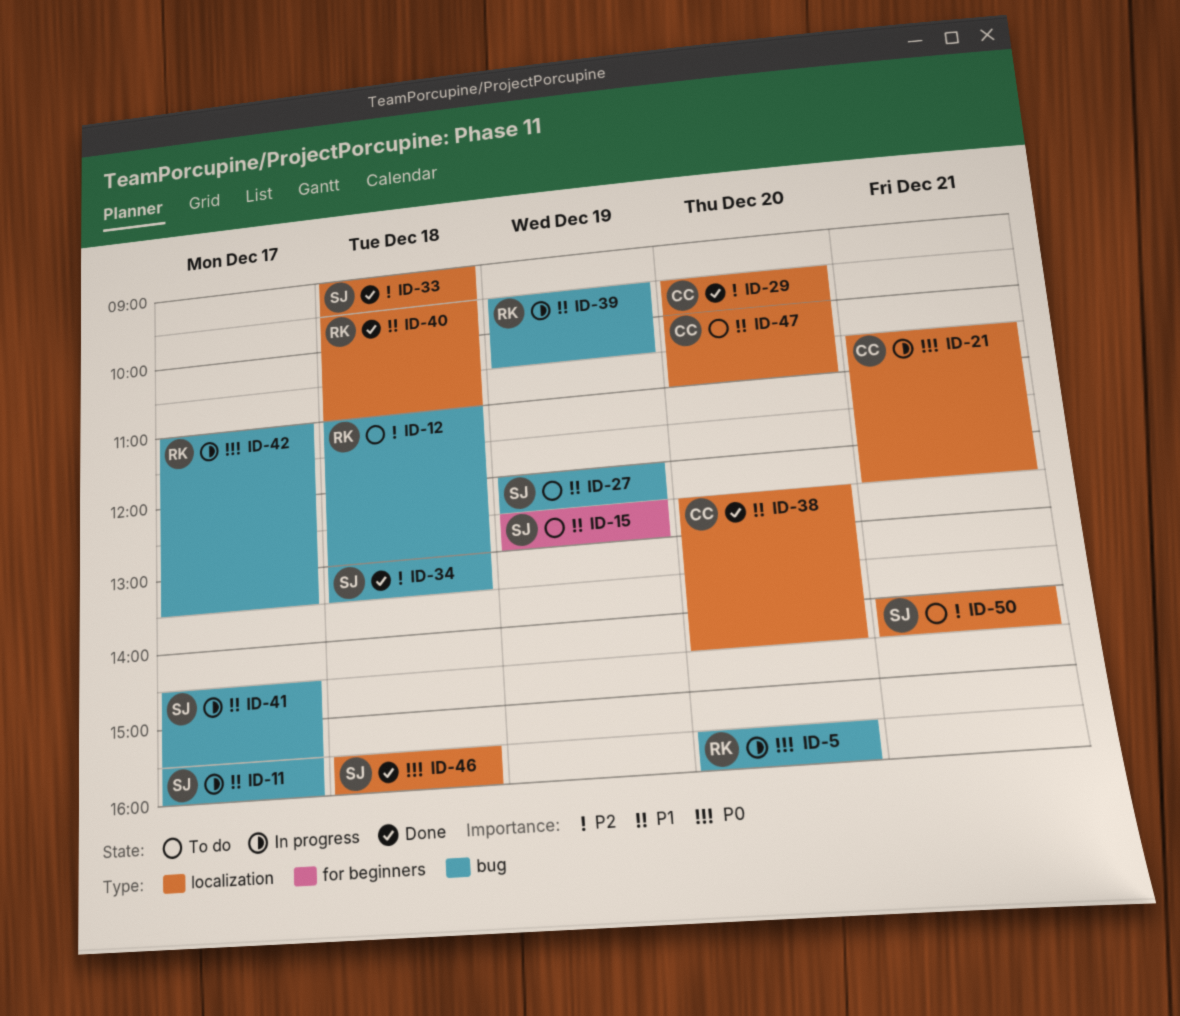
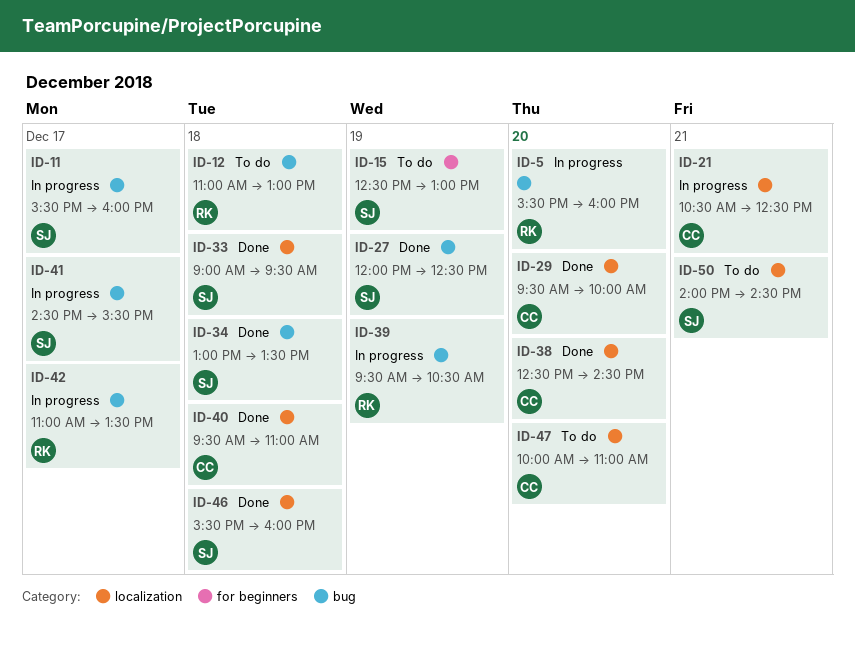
ID-27, status: To do -> Done
ID-40, owner: RK -> CC

